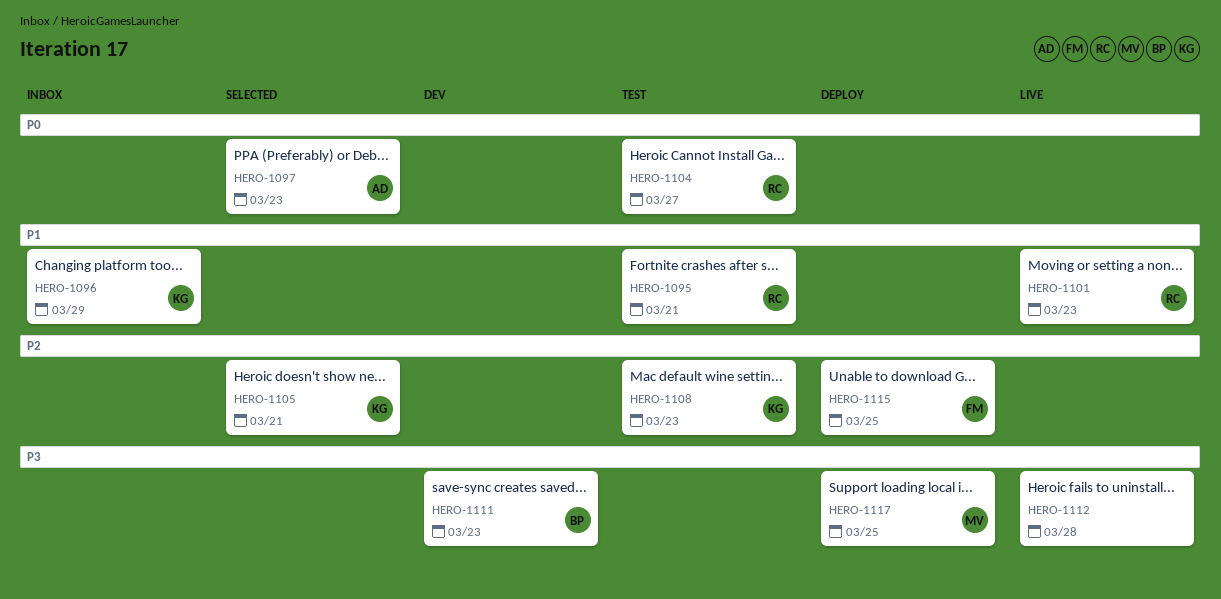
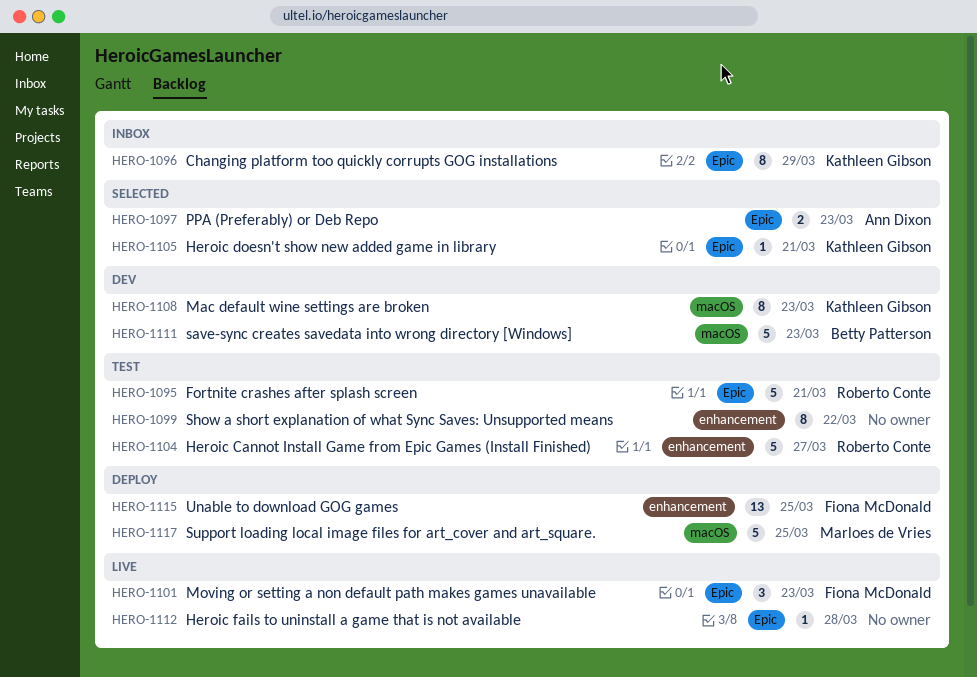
HERO-1099: none -> present
HERO-1101, owner: Roberto Conte -> Fiona McDonald
HERO-1108, status: Test -> Dev

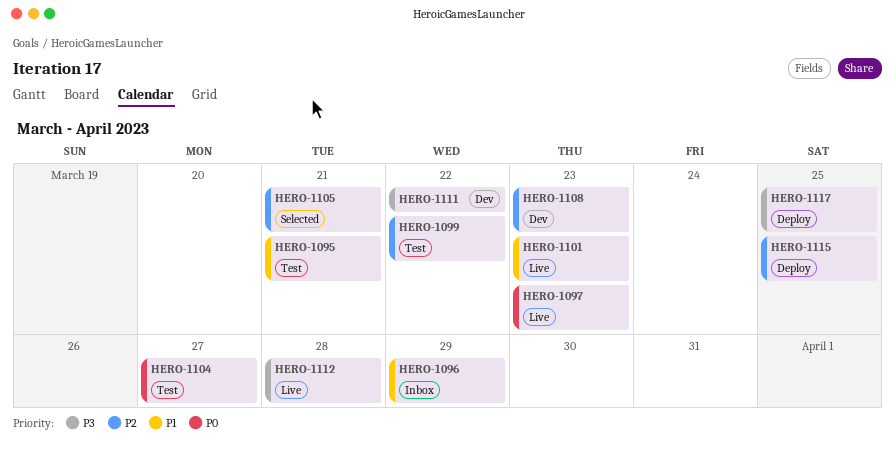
HERO-1097, status: Selected -> Live
HERO-1111, due: Mar 23 -> Mar 22

